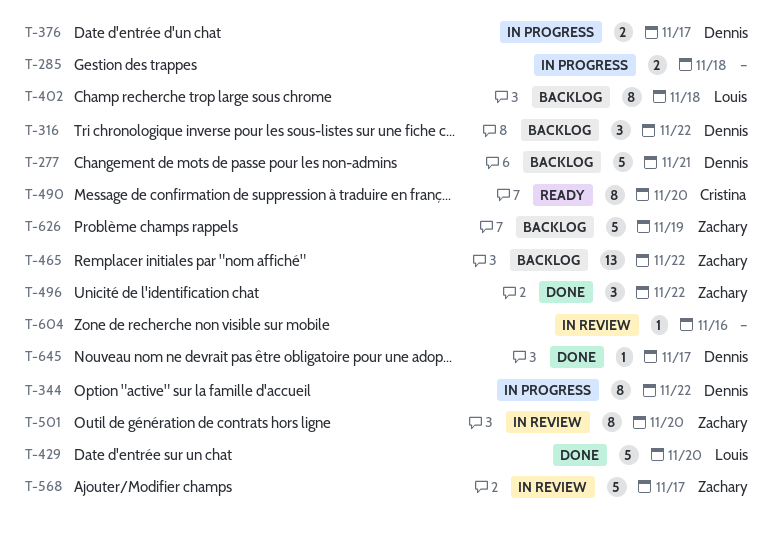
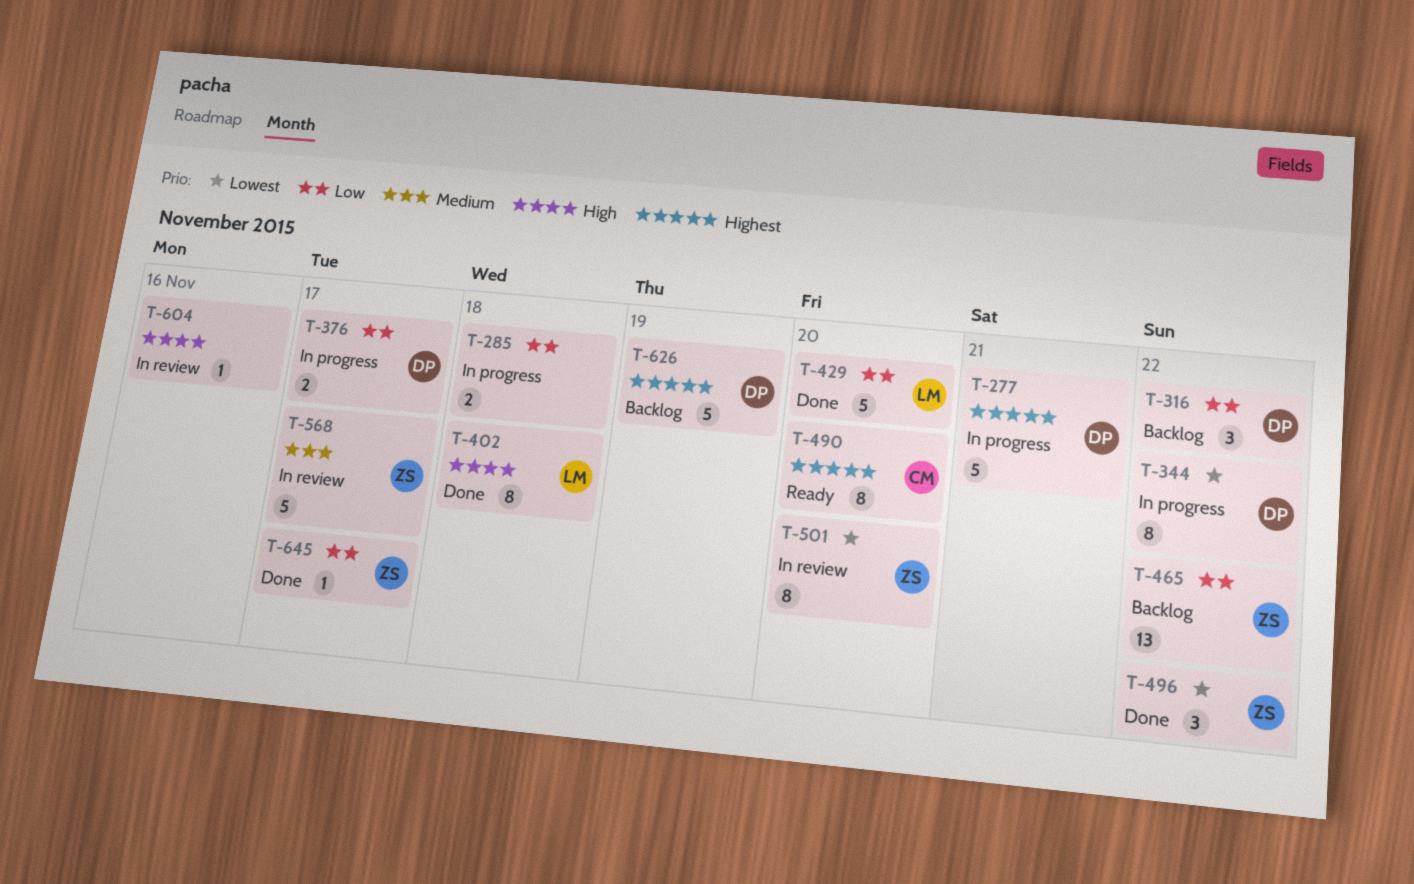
T-277, status: Backlog -> In progress
T-402, status: Backlog -> Done
T-626, owner: Zachary -> Dennis
T-645, owner: Dennis -> Zachary

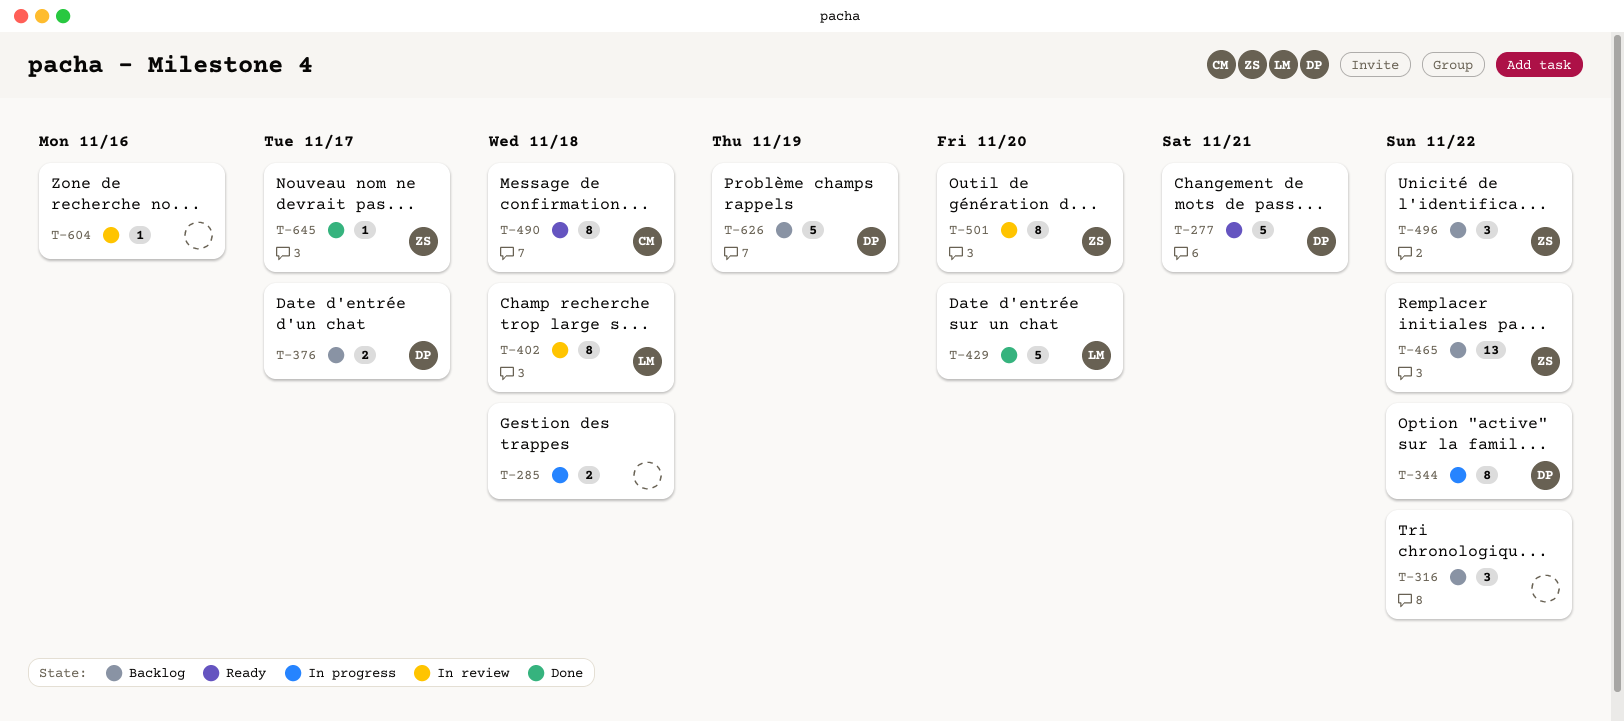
T-277, status: In progress -> Ready
T-316, owner: DP -> none
T-376, status: In progress -> Backlog
T-402, status: Done -> In review
T-490, due: Nov 20 -> Nov 18
T-496, status: Done -> Backlog
T-568: present -> none

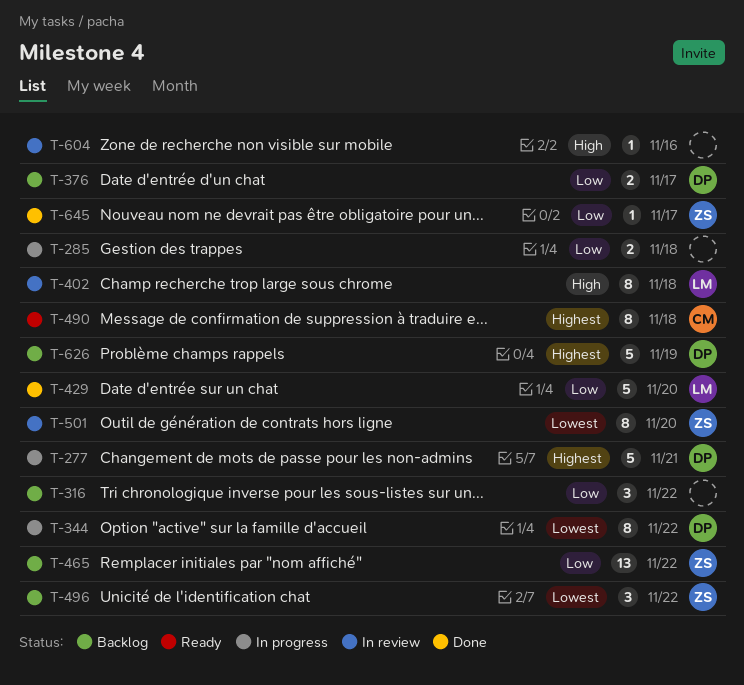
T-277, status: Ready -> In progress

